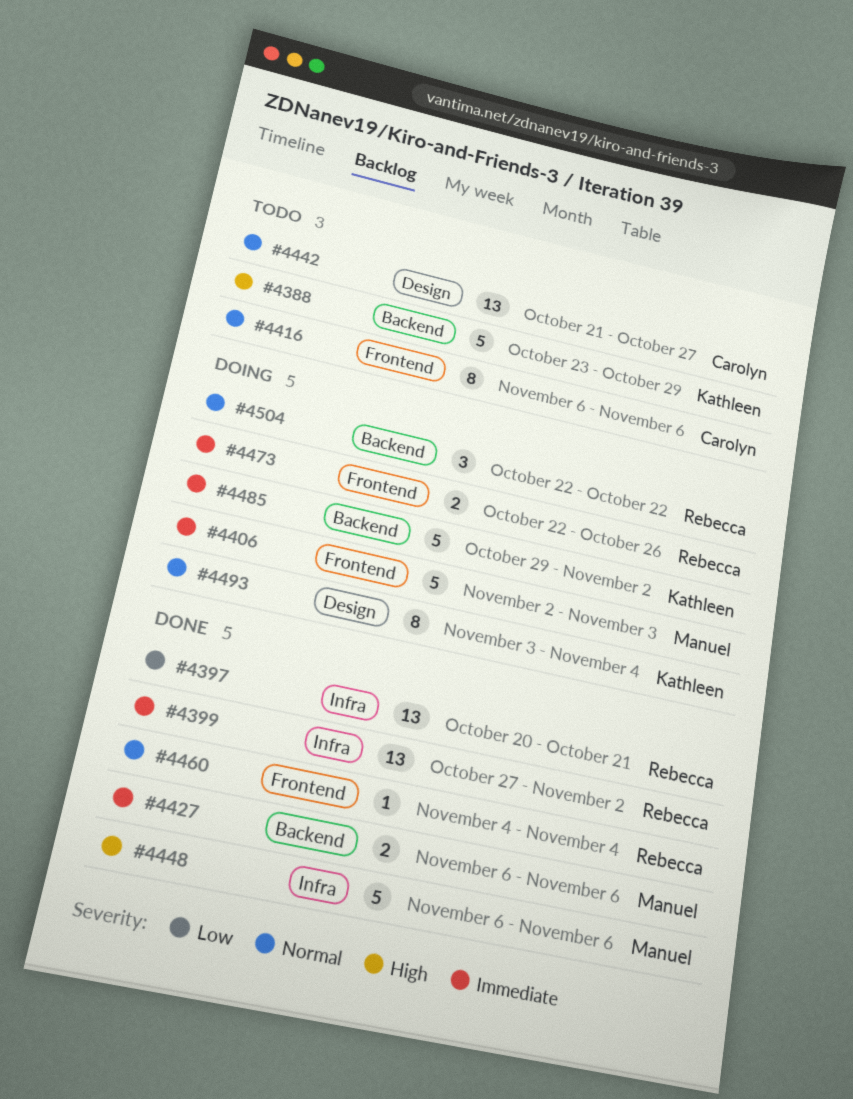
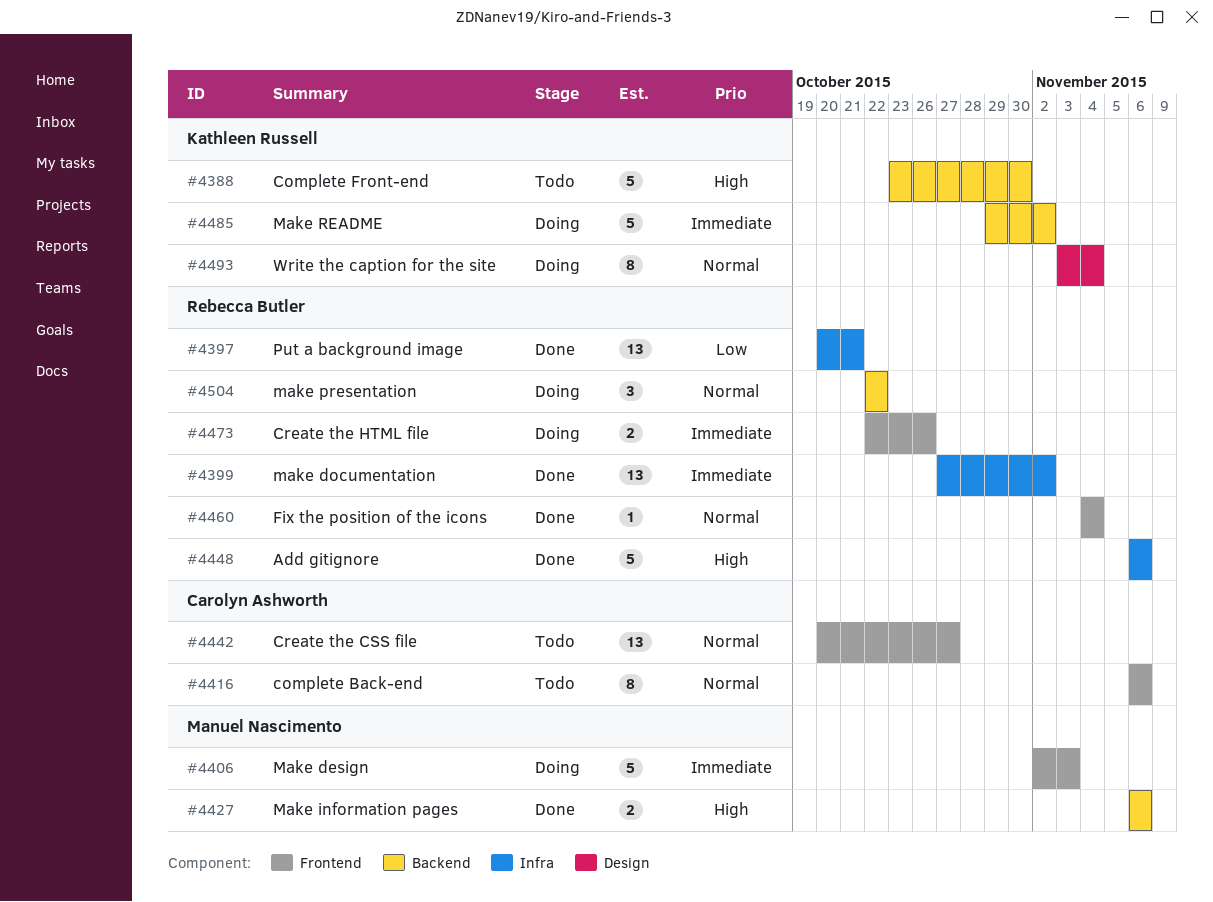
#4388, due: Oct 29 -> Oct 30
#4427, priority: Immediate -> High
#4442, label: Design -> Frontend
#4442, start: Oct 21 -> Oct 20
#4448, owner: Manuel Nascimento -> Rebecca Butler

